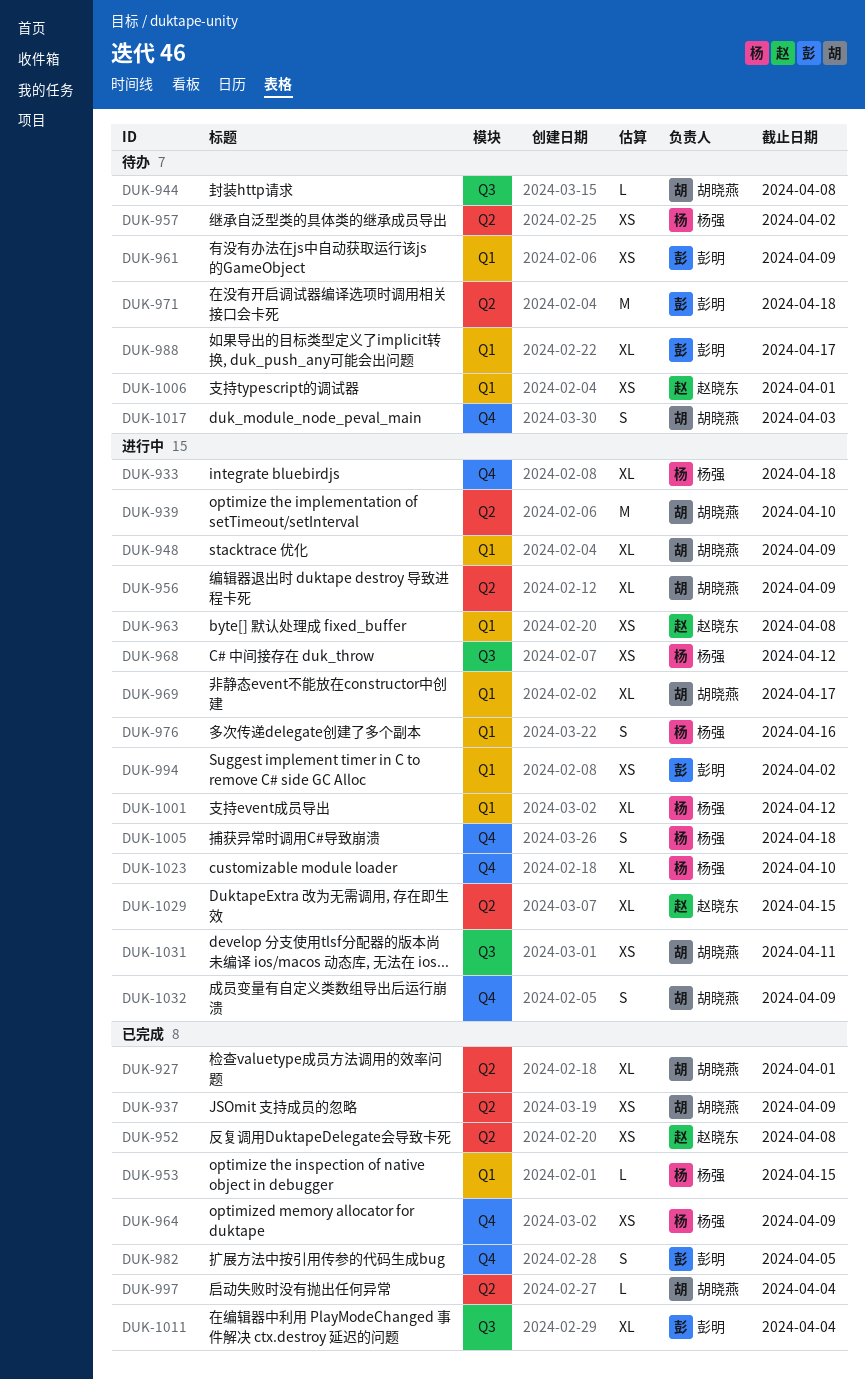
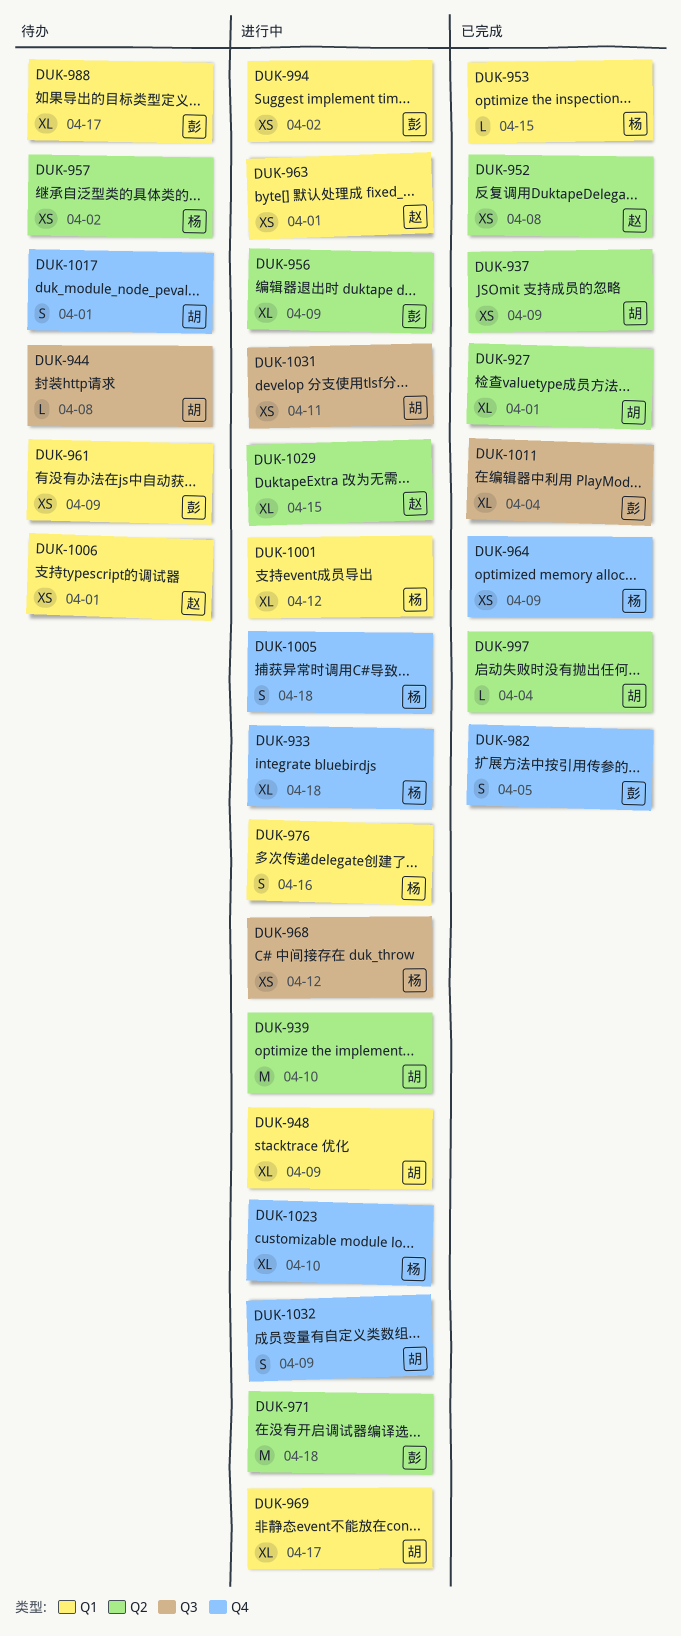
DUK-956, owner: 胡晓燕 -> 彭明
DUK-963, due: Apr 8 -> Apr 1
DUK-971, status: 待办 -> 进行中
DUK-1017, due: Apr 3 -> Apr 1

